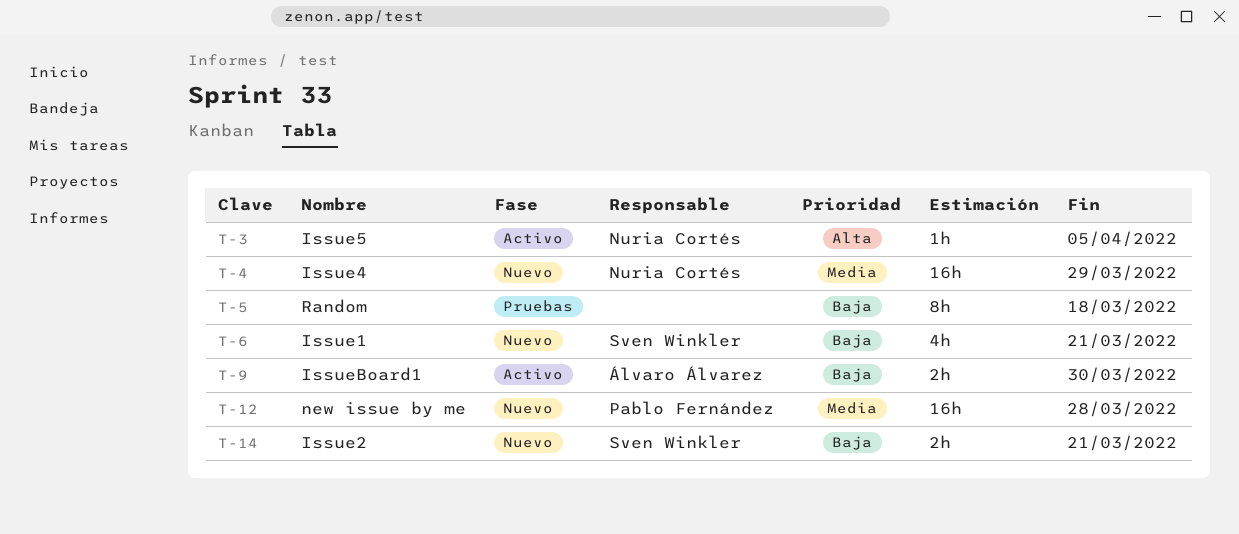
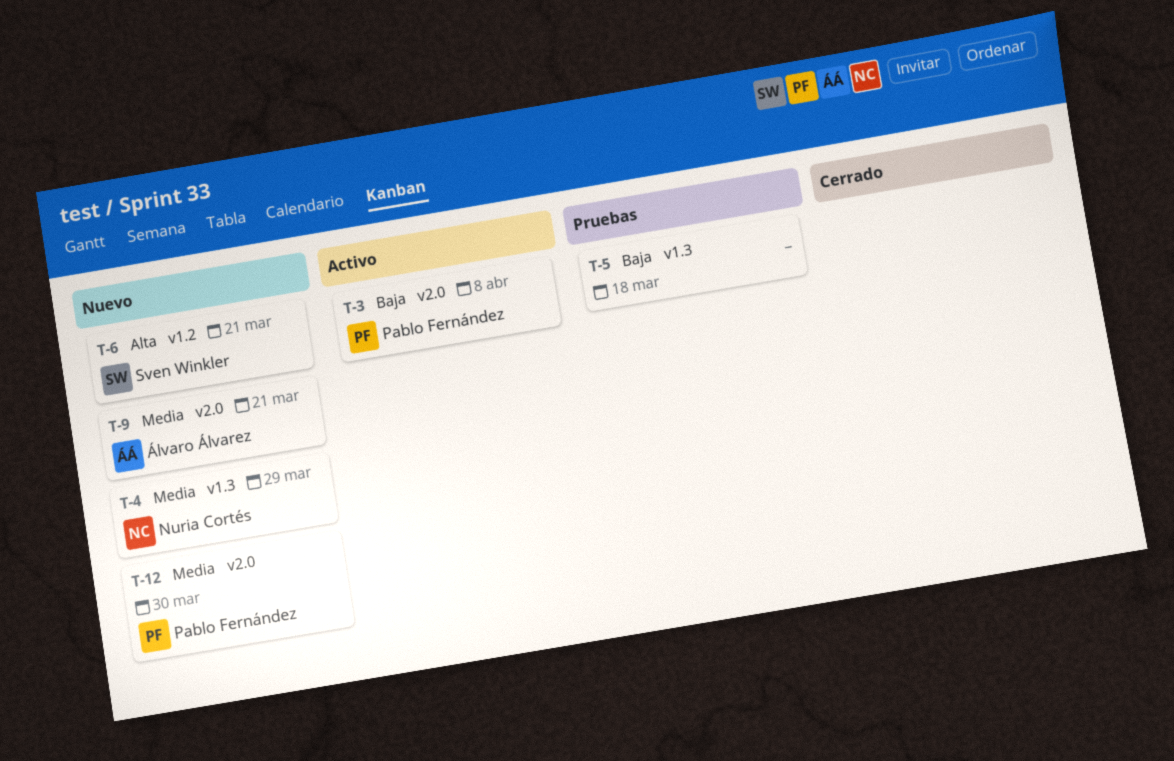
T-3, owner: Nuria Cortés -> Pablo Fernández
T-3, priority: Alta -> Baja
T-3, due: Apr 5 -> Apr 8
T-6, priority: Baja -> Alta
T-9, status: Activo -> Nuevo
T-9, priority: Baja -> Media
T-9, due: Mar 30 -> Mar 21
T-12, due: Mar 28 -> Mar 30
T-14: present -> none

